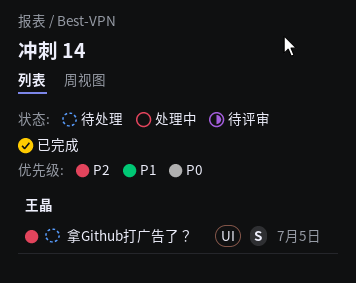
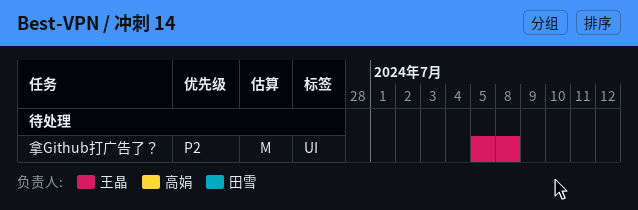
拿Github打广告了？, estimate: S -> M
拿Github打广告了？, due: Jul 5 -> Jul 8

